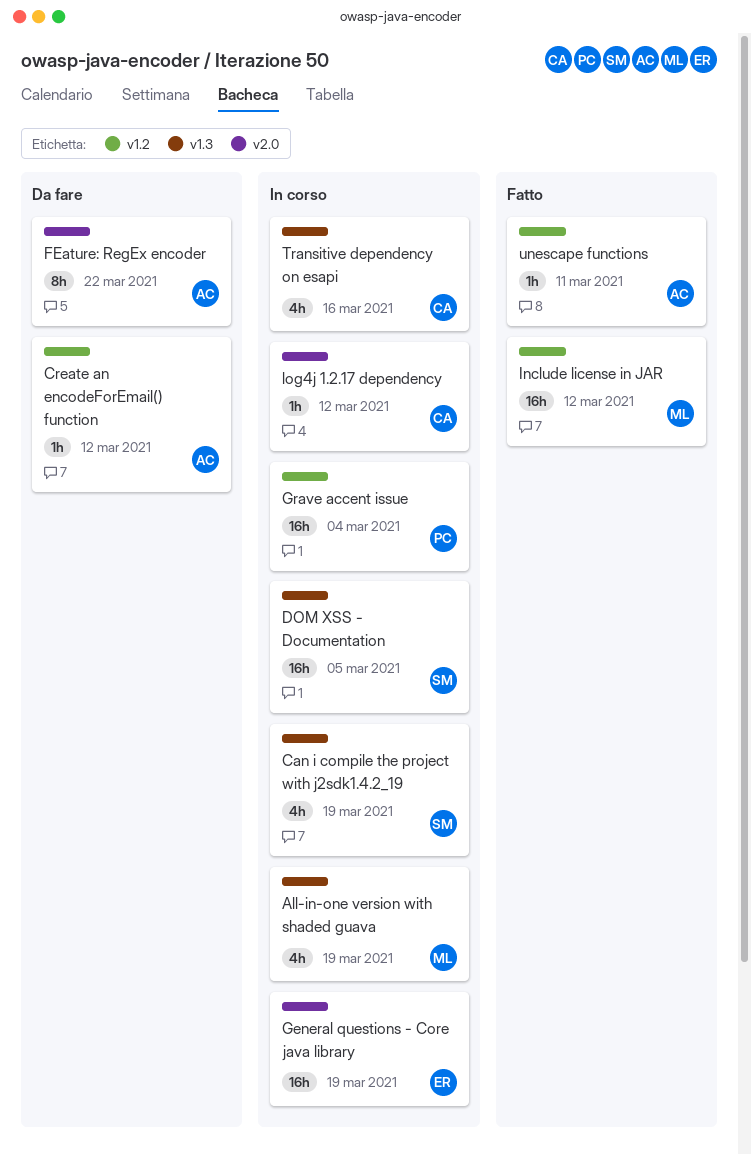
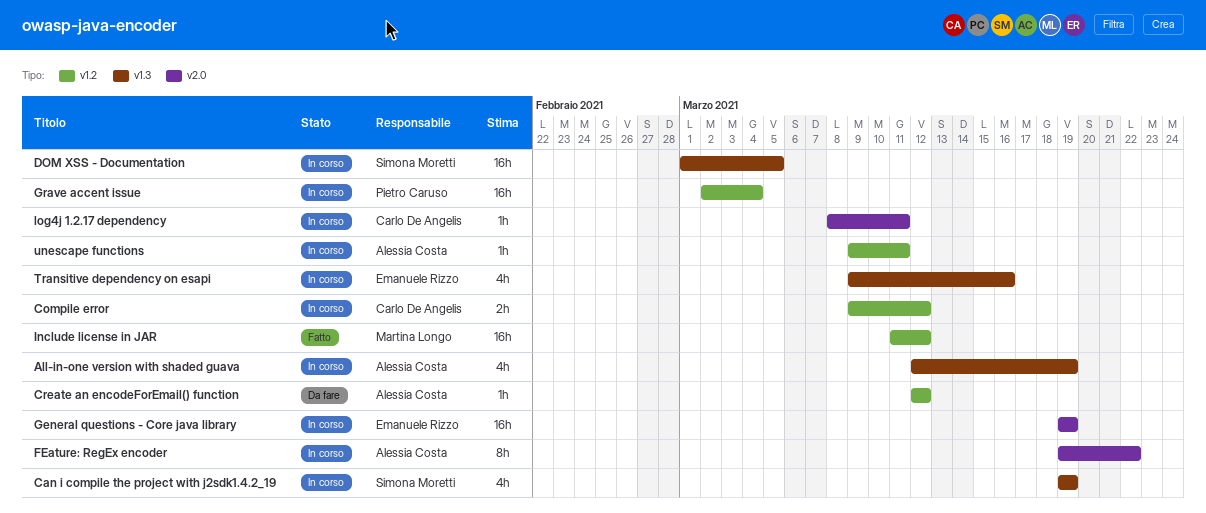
All-in-one version with shaded guava, owner: Martina Longo -> Alessia Costa
Compile error: none -> present
FEature: RegEx encoder, status: Da fare -> In corso
log4j 1.2.17 dependency, due: Mar 12 -> Mar 11
Transitive dependency on esapi, owner: Carlo De Angelis -> Emanuele Rizzo
unescape functions, status: Fatto -> In corso

